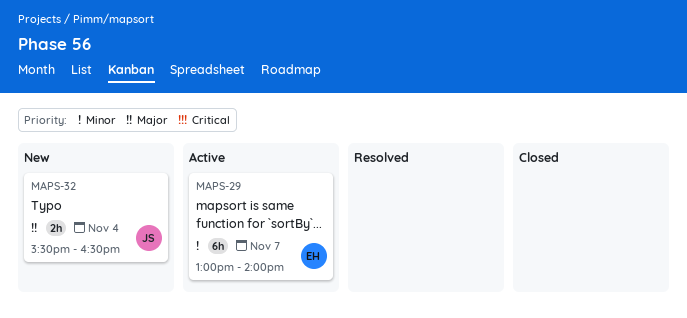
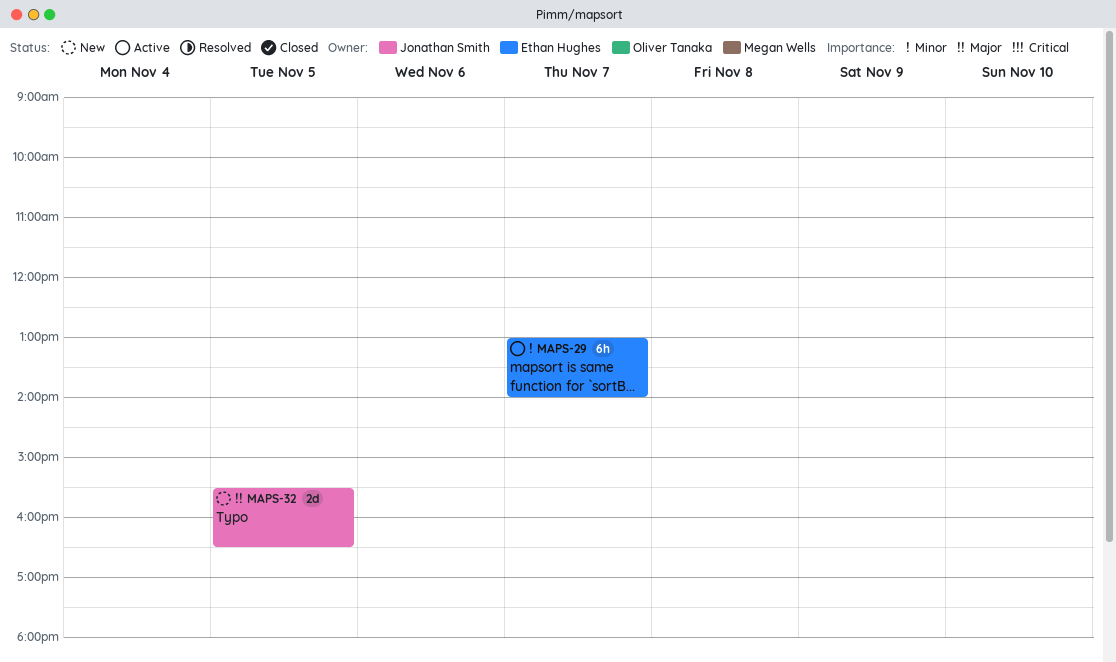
MAPS-32, estimate: 2h -> 2d
MAPS-32, day: Nov 4 -> Nov 5

